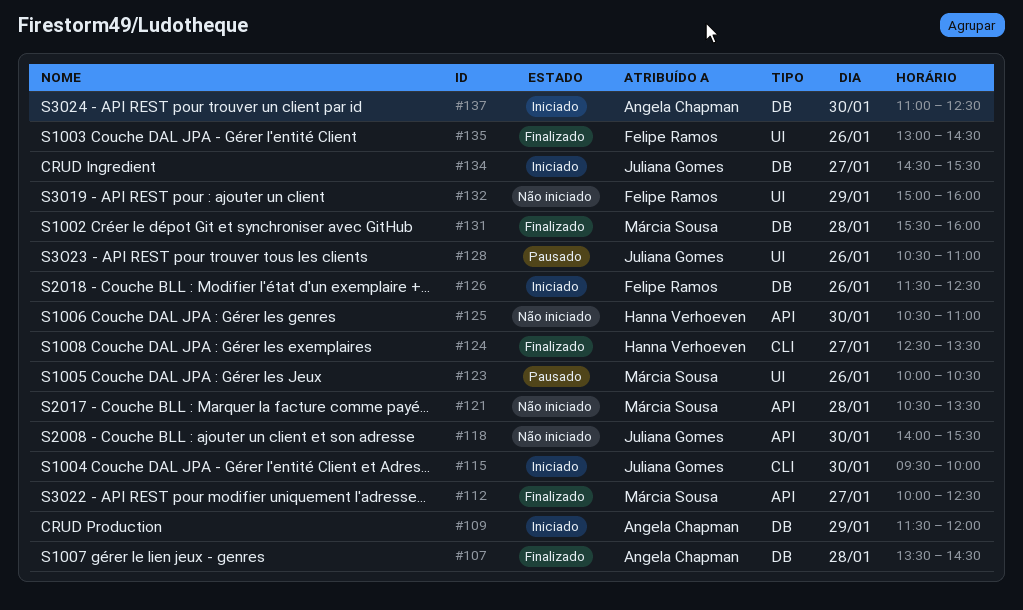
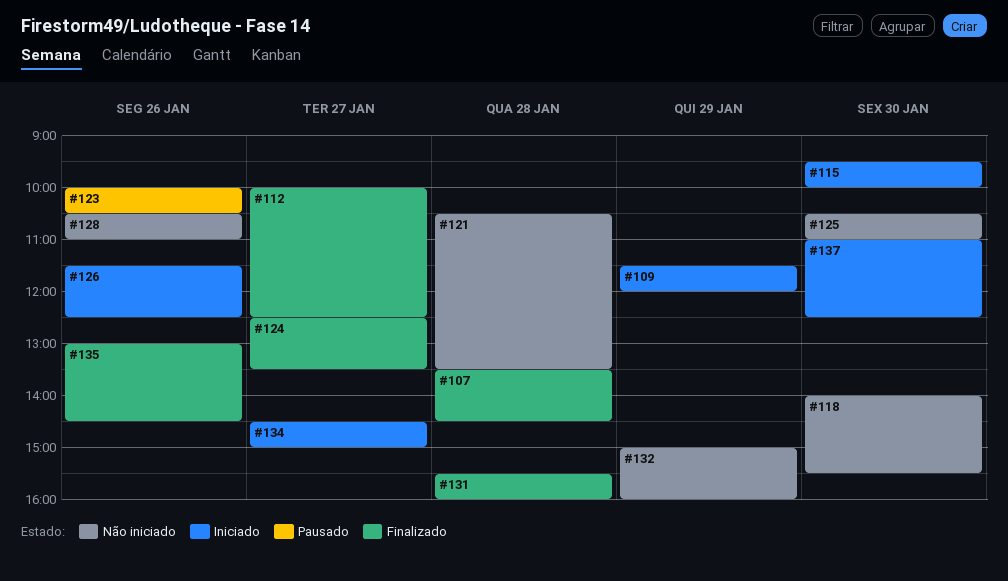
#128, status: Pausado -> Não iniciado
#134, ends: 15:30 -> 15:00

